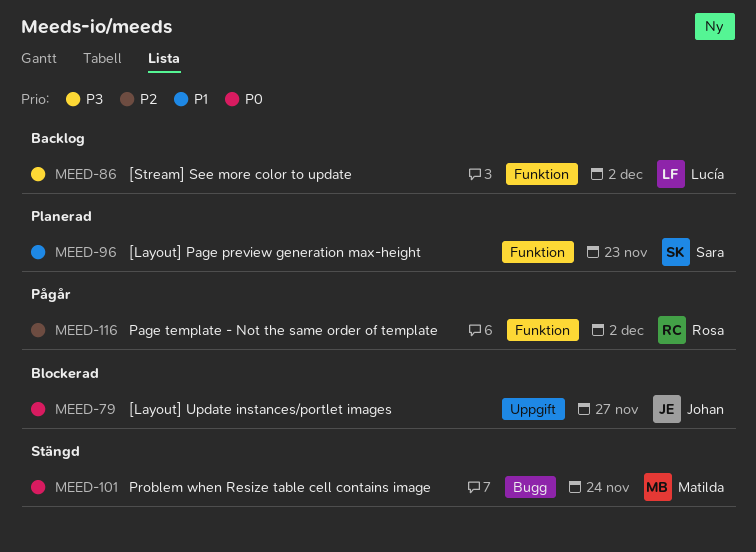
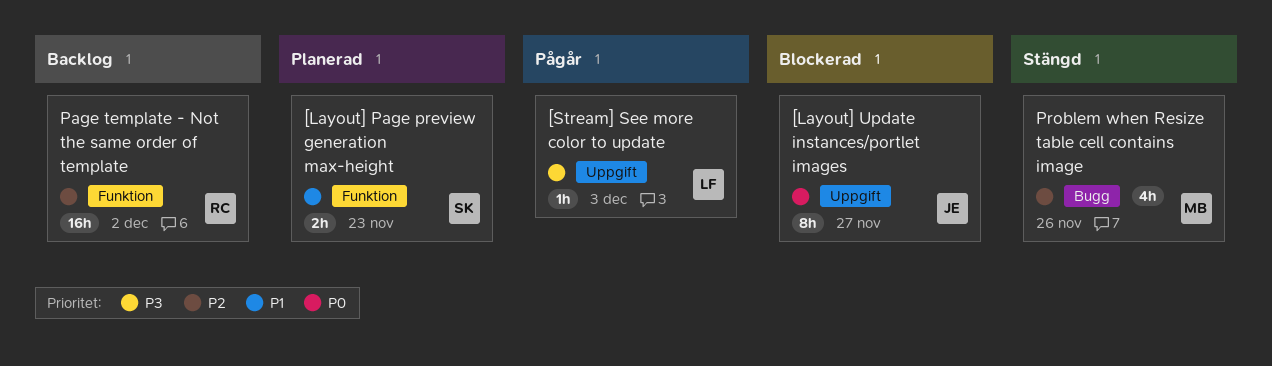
[Stream] See more color to update, status: Backlog -> Pågår
[Stream] See more color to update, label: Funktion -> Uppgift
[Stream] See more color to update, due: Dec 2 -> Dec 3
Page template - Not the same order of template, status: Pågår -> Backlog
Problem when Resize table cell contains image, priority: P0 -> P2
Problem when Resize table cell contains image, due: Nov 24 -> Nov 26

